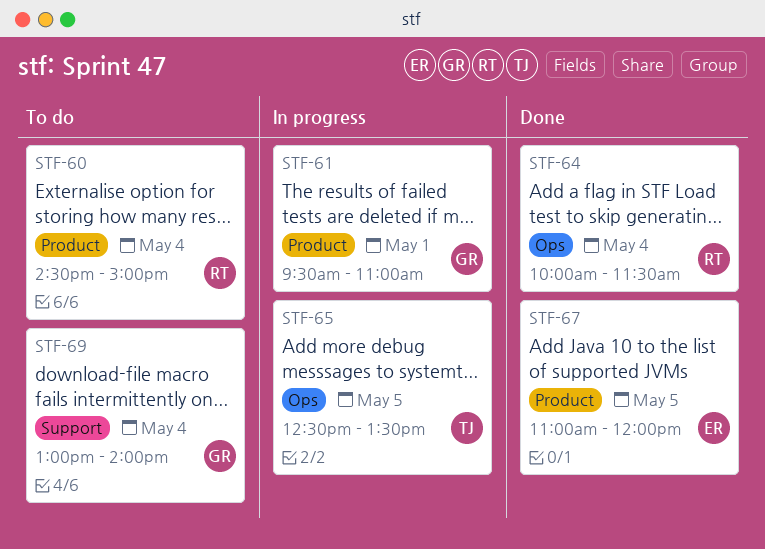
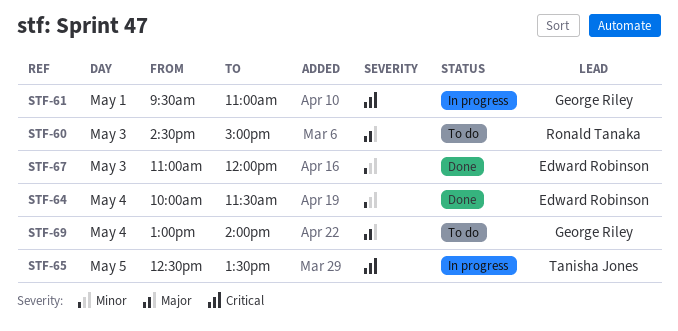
STF-60, day: May 4 -> May 3
STF-64, owner: Ronald Tanaka -> Edward Robinson
STF-67, day: May 5 -> May 3

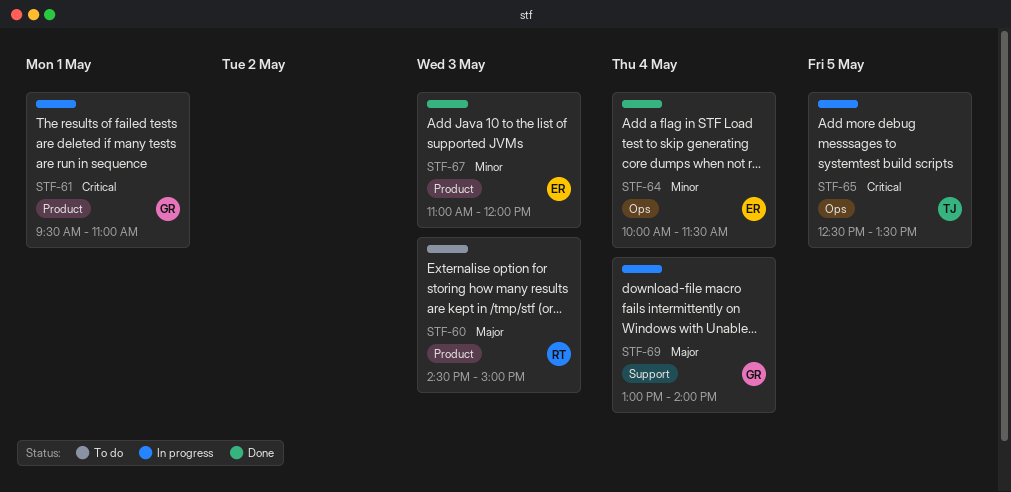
STF-69, status: To do -> In progress

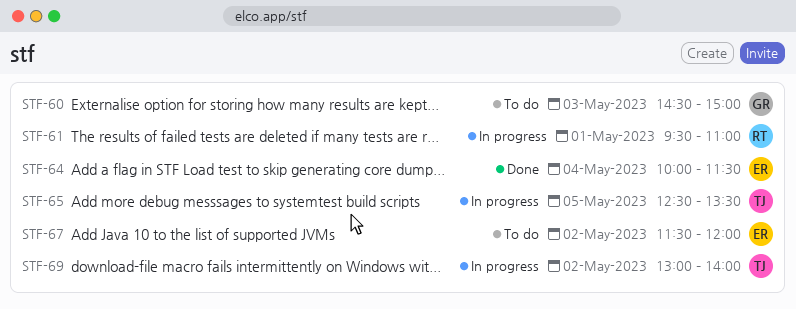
STF-60, owner: RT -> GR
STF-61, owner: GR -> RT
STF-67, status: Done -> To do
STF-67, day: May 3 -> May 2
STF-67, begins: 11:00 -> 11:30
STF-69, owner: GR -> TJ
STF-69, day: May 4 -> May 2

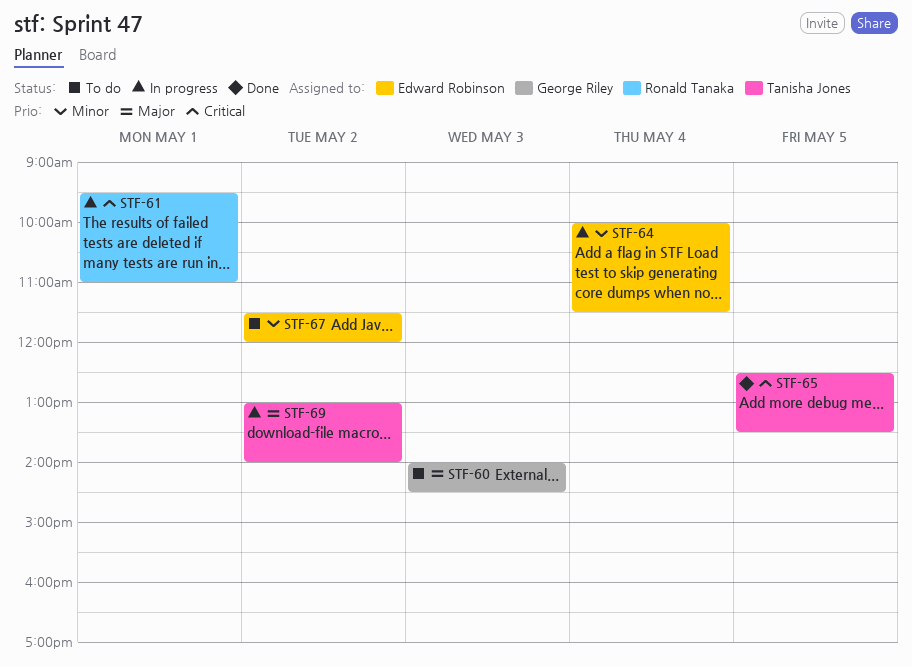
STF-60, begins: 14:30 -> 14:00
STF-60, ends: 15:00 -> 14:30
STF-64, status: Done -> In progress
STF-65, status: In progress -> Done

